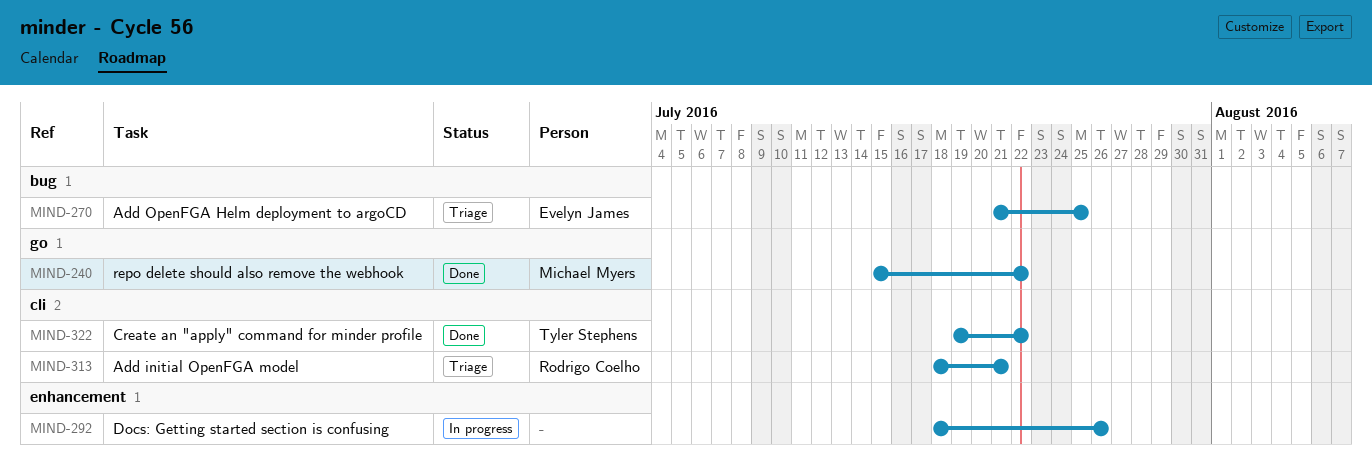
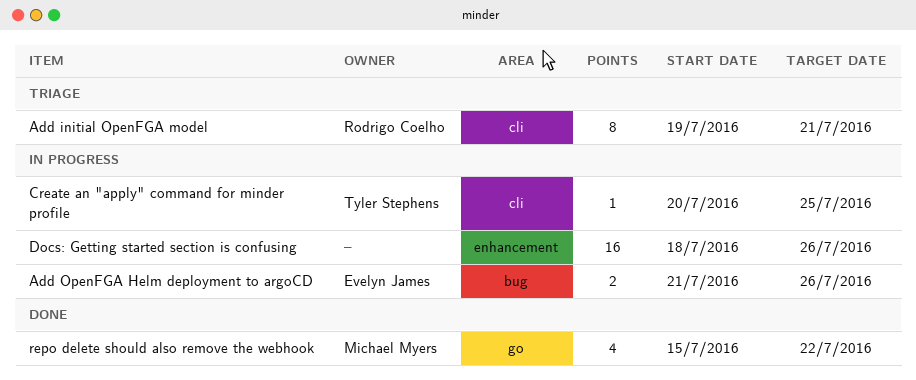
Add initial OpenFGA model, start: Jul 18 -> Jul 19
Add OpenFGA Helm deployment to argoCD, status: Triage -> In progress
Add OpenFGA Helm deployment to argoCD, due: Jul 25 -> Jul 26
Create an "apply" command for minder profile, status: Done -> In progress
Create an "apply" command for minder profile, start: Jul 19 -> Jul 20
Create an "apply" command for minder profile, due: Jul 22 -> Jul 25

